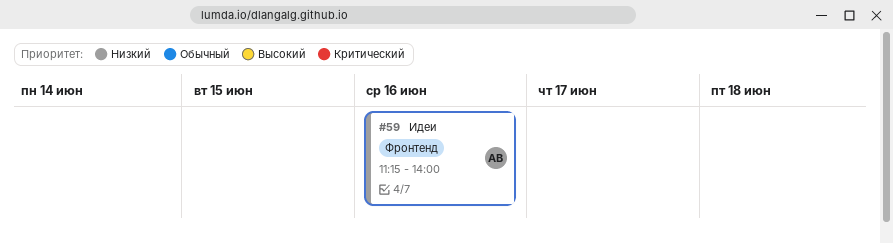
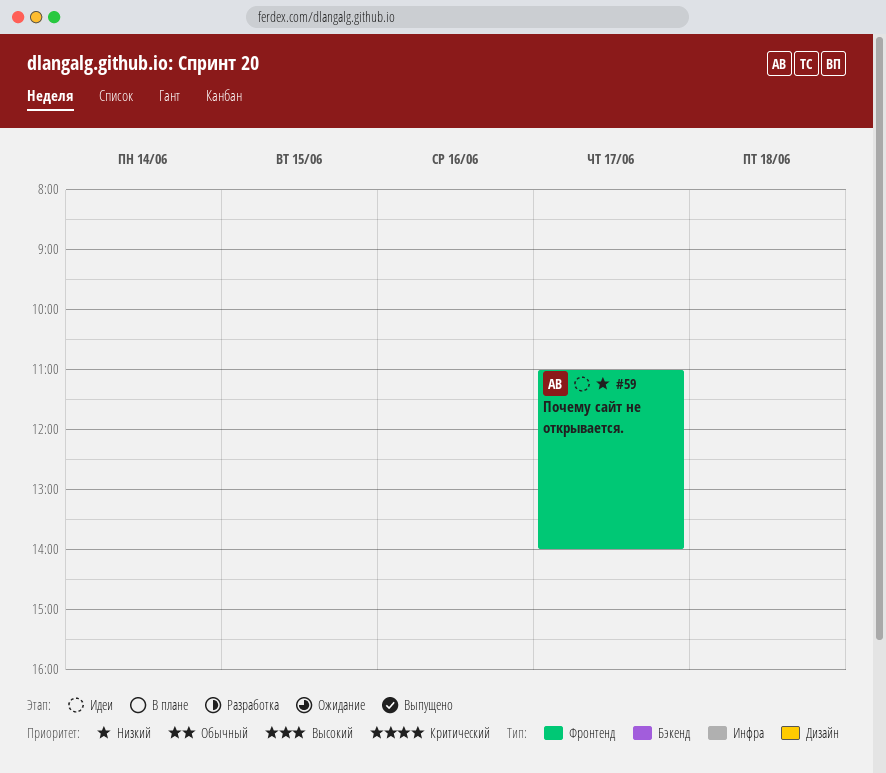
#59, day: Jun 16 -> Jun 17
#59, begins: 11:15 -> 11:00

